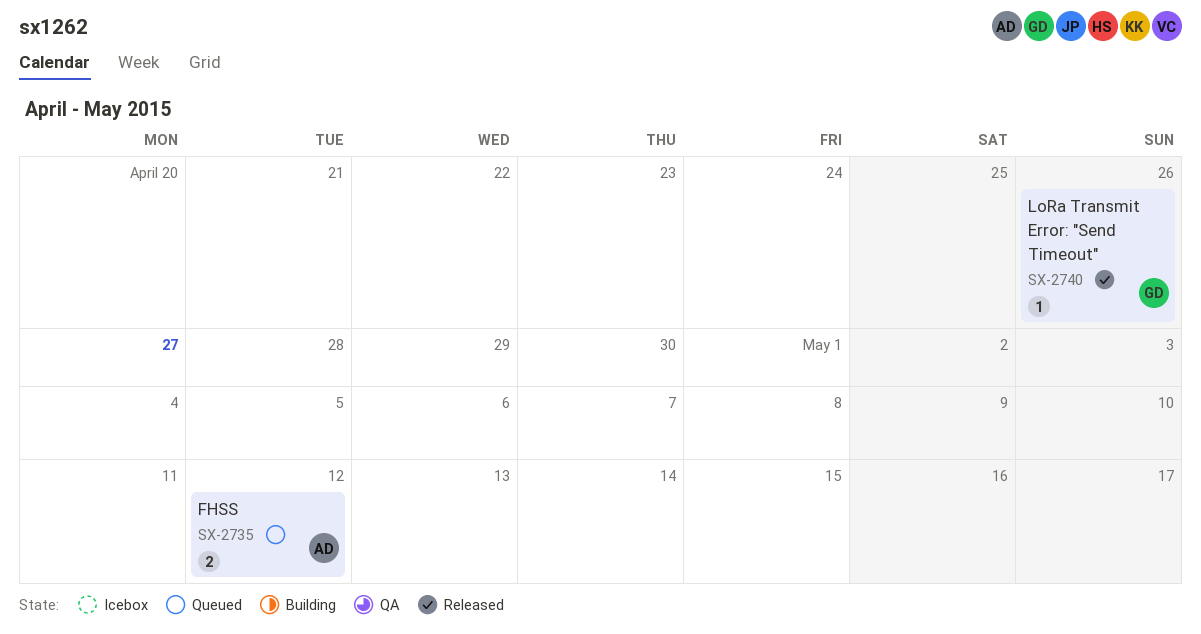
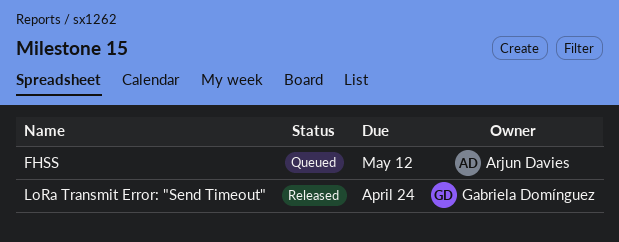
LoRa Transmit Error: "Send Timeout", due: Apr 26 -> Apr 24

